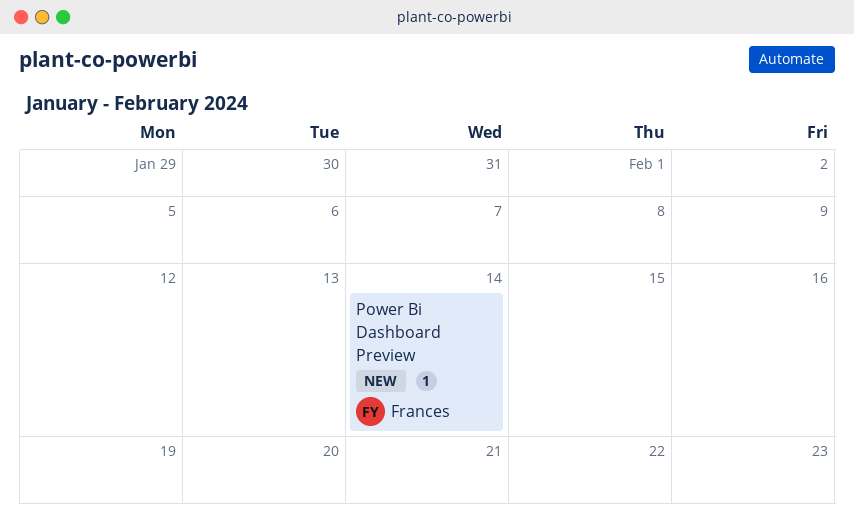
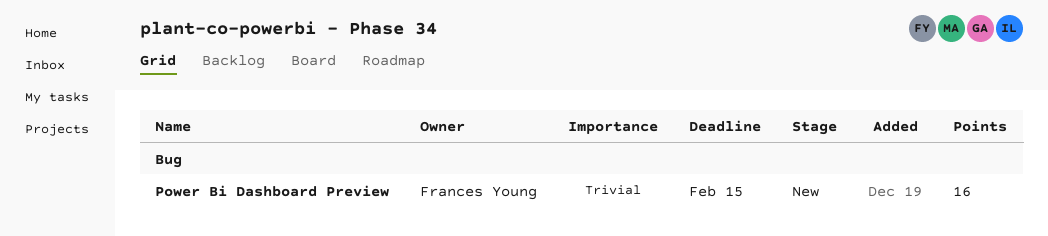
Power Bi Dashboard Preview, estimate: 1 -> 16
Power Bi Dashboard Preview, due: Feb 14 -> Feb 15

